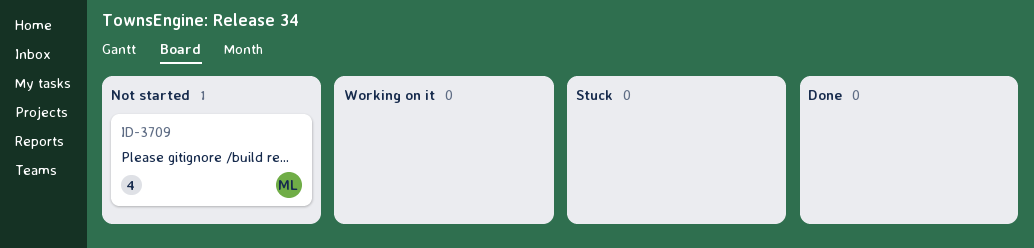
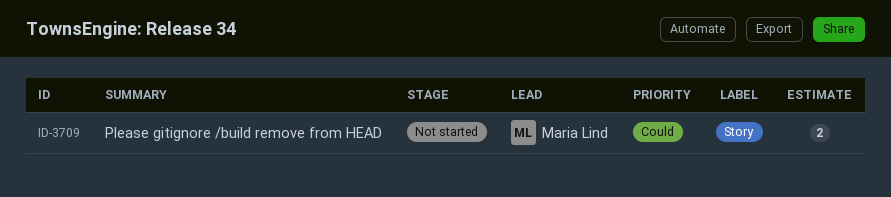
ID-3709, estimate: 4 -> 2

